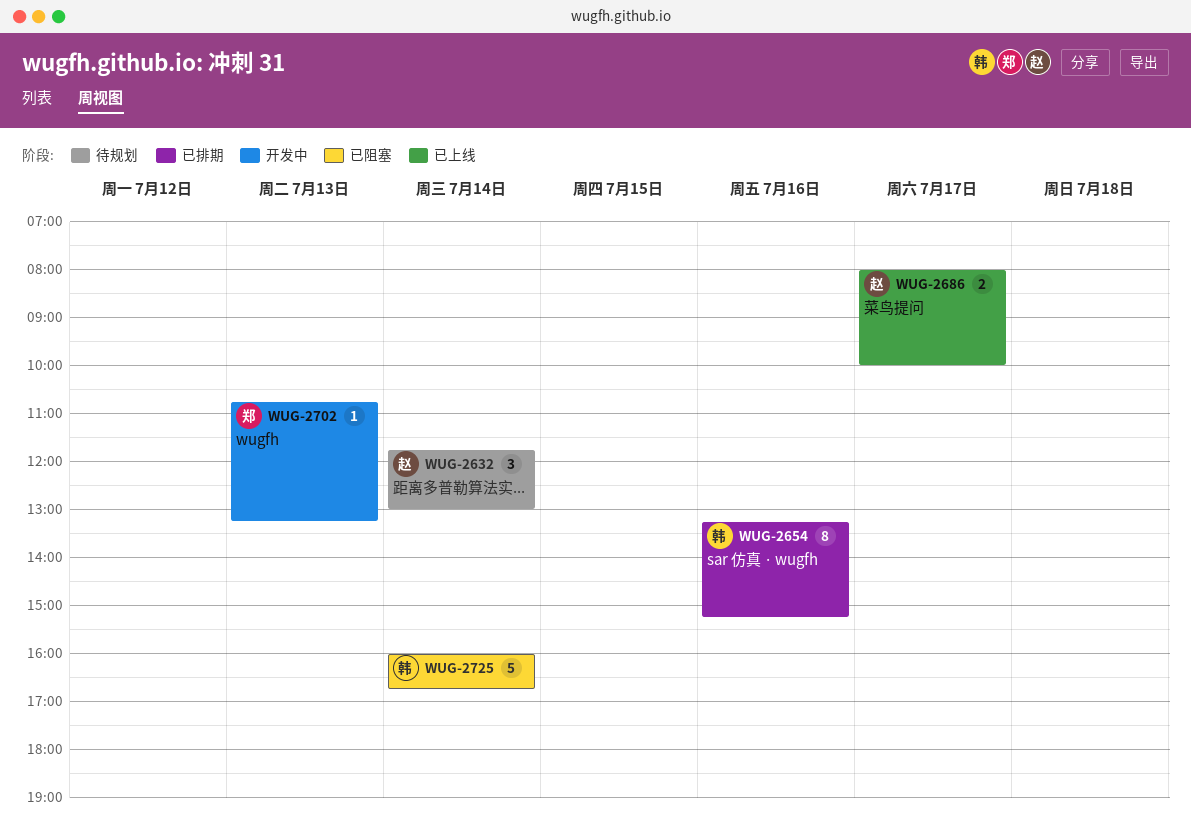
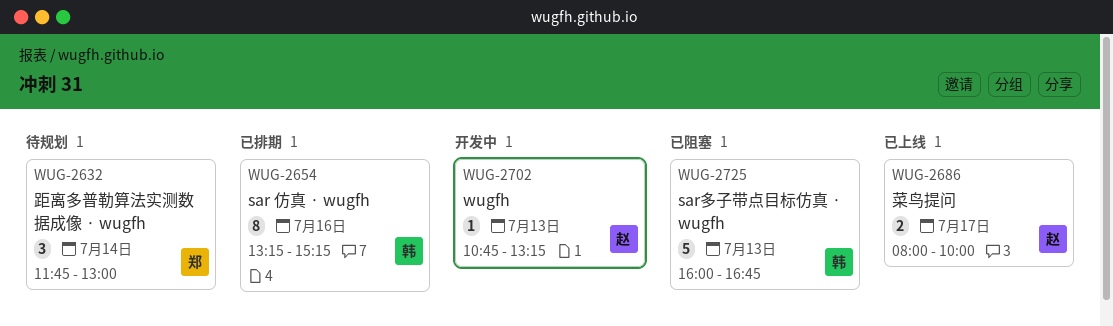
WUG-2632, owner: 赵 -> 郑
WUG-2702, owner: 郑 -> 赵
WUG-2725, day: Jul 14 -> Jul 13

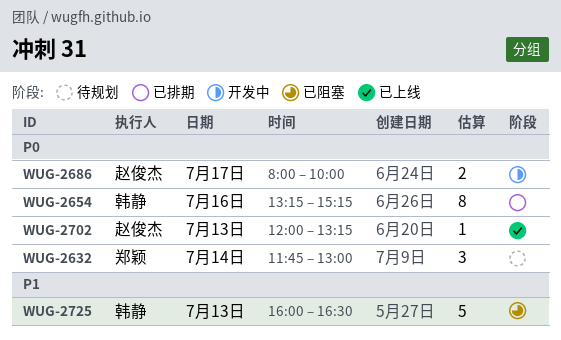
WUG-2686, status: 已上线 -> 开发中
WUG-2702, status: 开发中 -> 已上线
WUG-2702, begins: 10:45 -> 12:00
WUG-2725, ends: 16:45 -> 16:30

